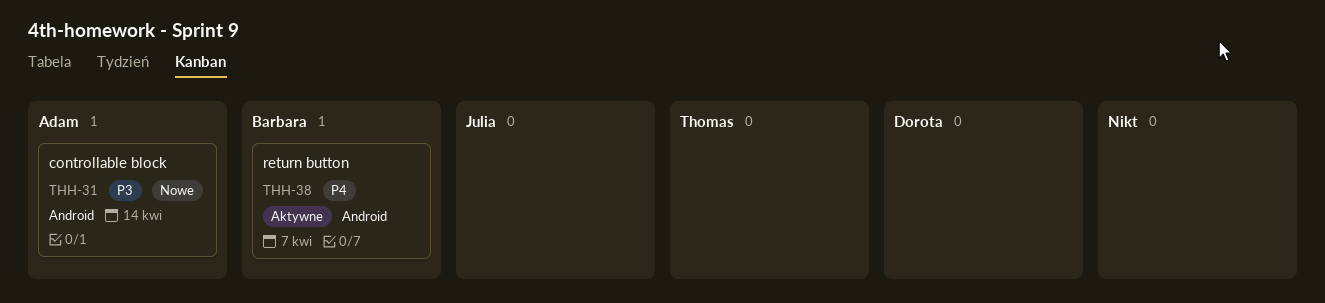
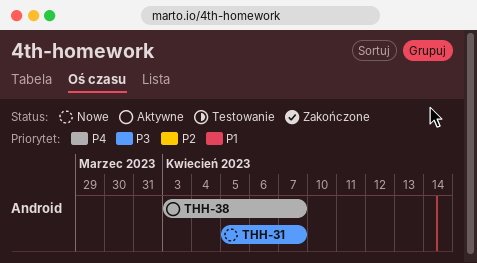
THH-31, due: Apr 14 -> Apr 7

